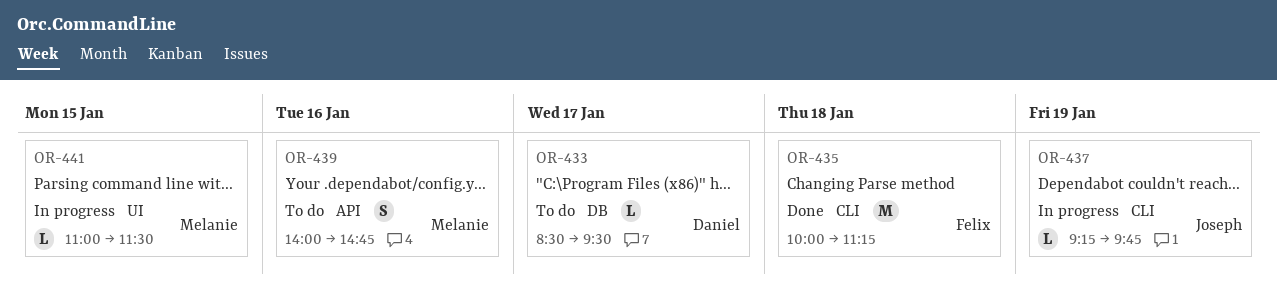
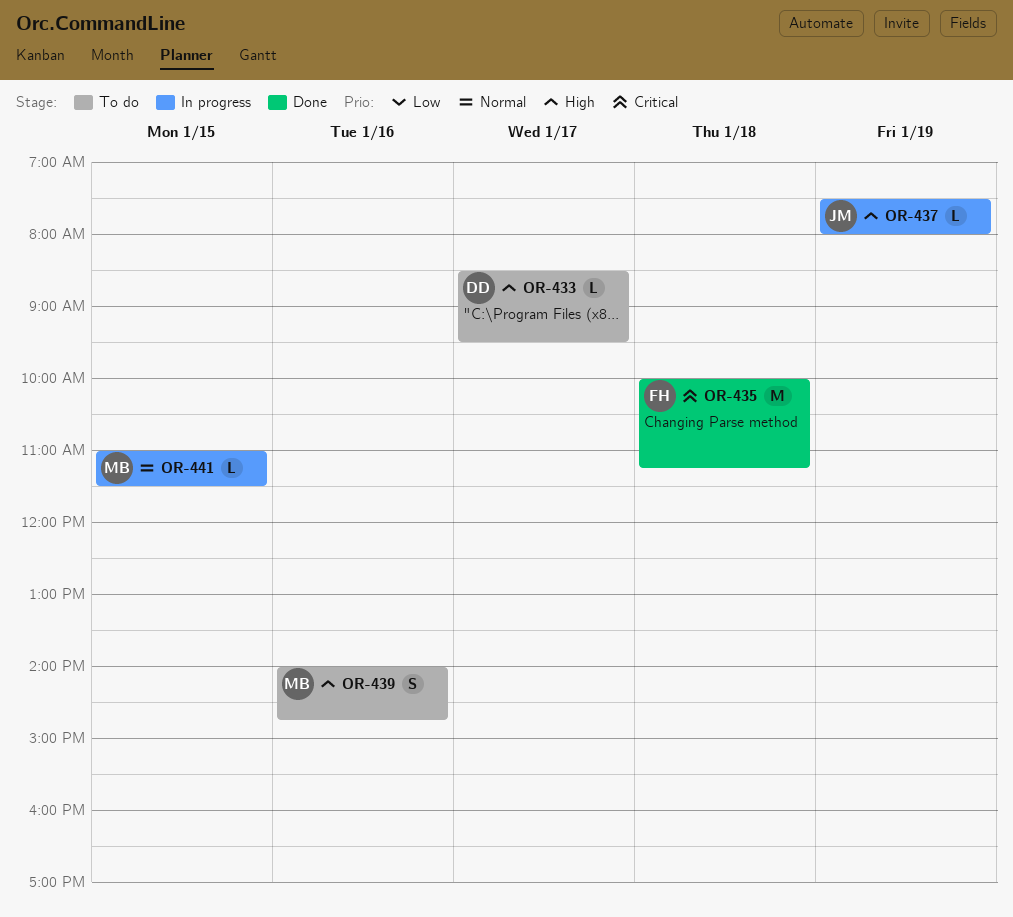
OR-437, begins: 09:15 -> 07:30
OR-437, ends: 09:45 -> 08:00

